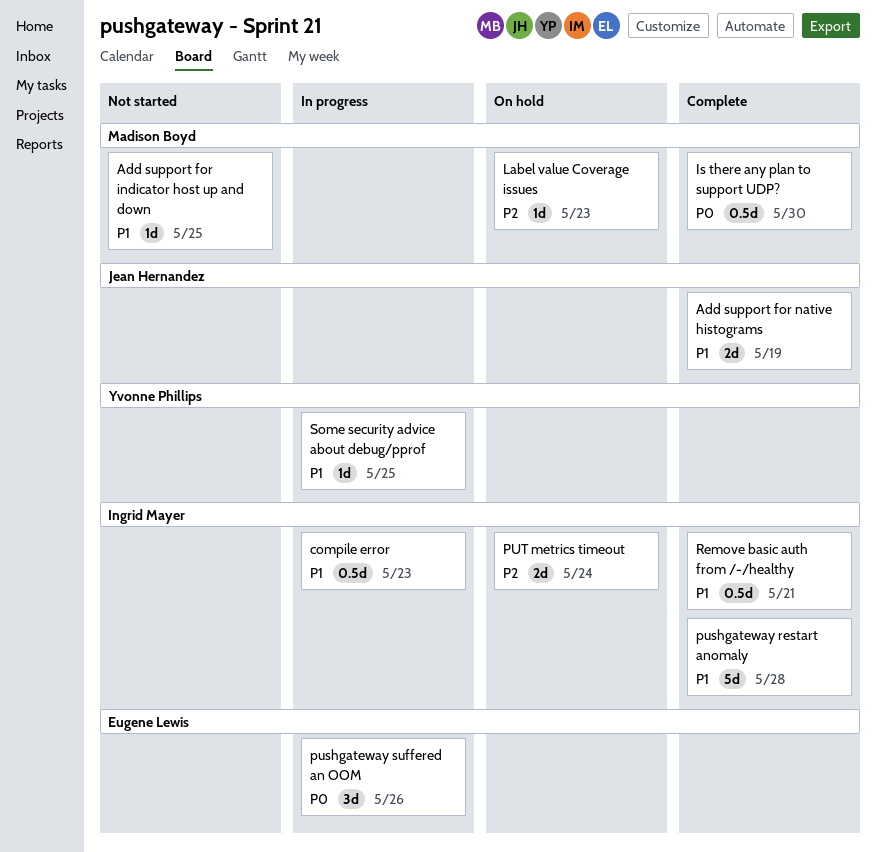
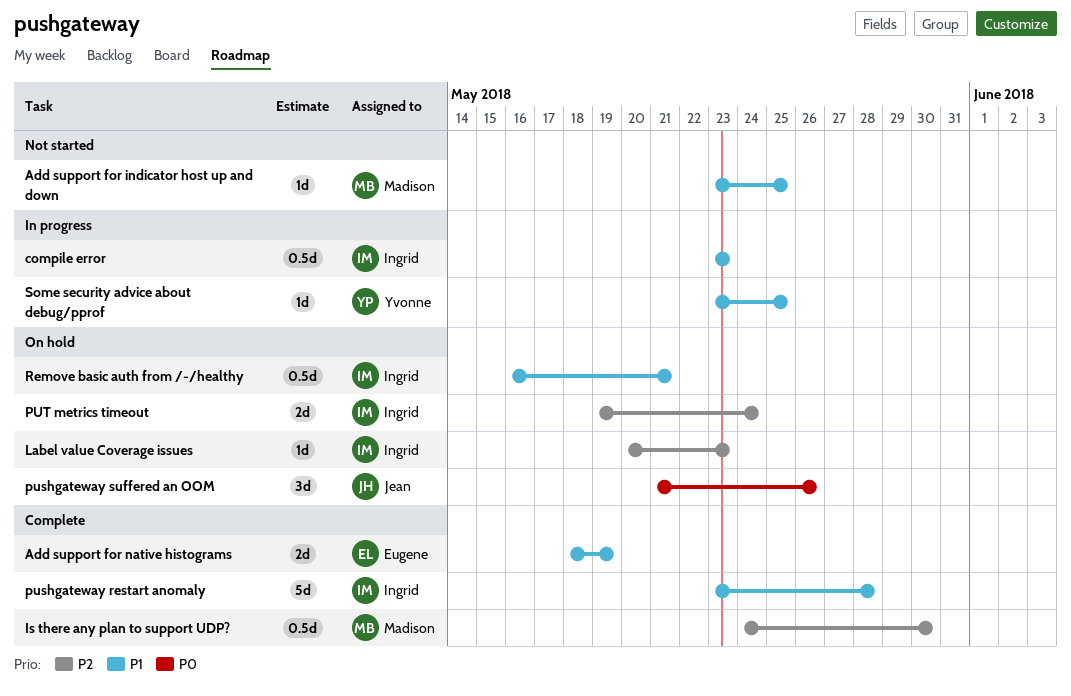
Add support for native histograms, owner: Jean Hernandez -> Eugene Lewis
Is there any plan to support UDP?, priority: P0 -> P2
Label value Coverage issues, owner: Madison Boyd -> Ingrid Mayer
pushgateway suffered an OOM, status: In progress -> On hold
pushgateway suffered an OOM, owner: Eugene Lewis -> Jean Hernandez
Remove basic auth from /-/healthy, status: Complete -> On hold

